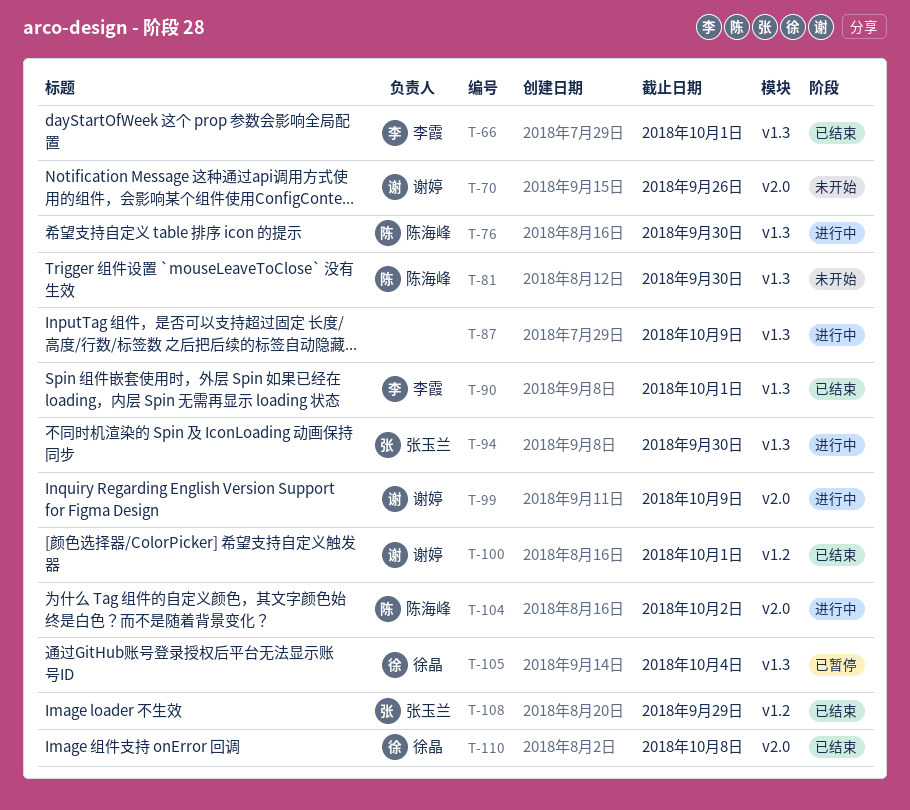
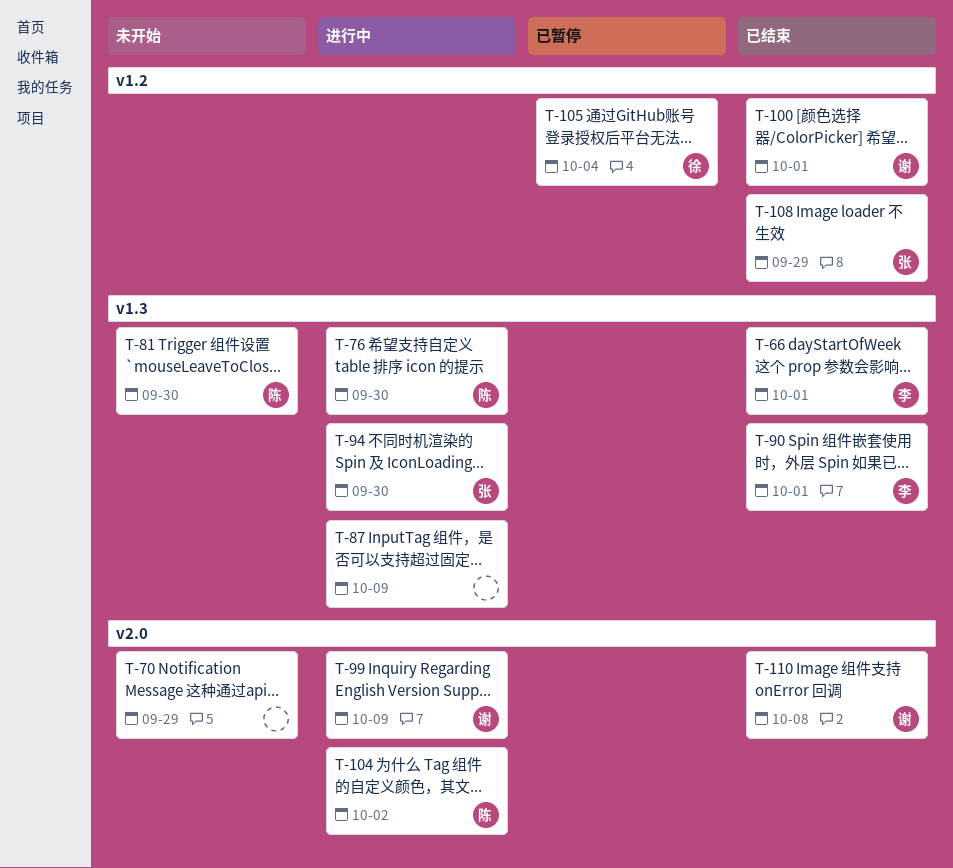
T-70, owner: 谢婷 -> none
T-70, due: Sep 26 -> Sep 29
T-105, label: v1.3 -> v1.2
T-110, owner: 徐晶 -> 谢婷

